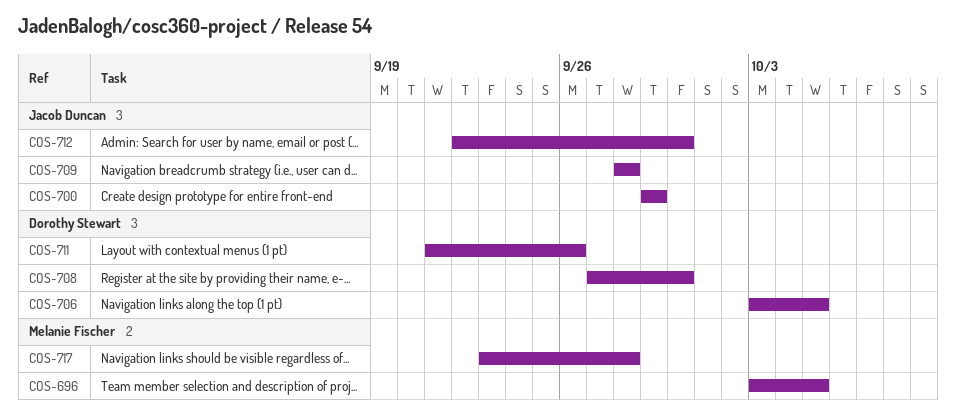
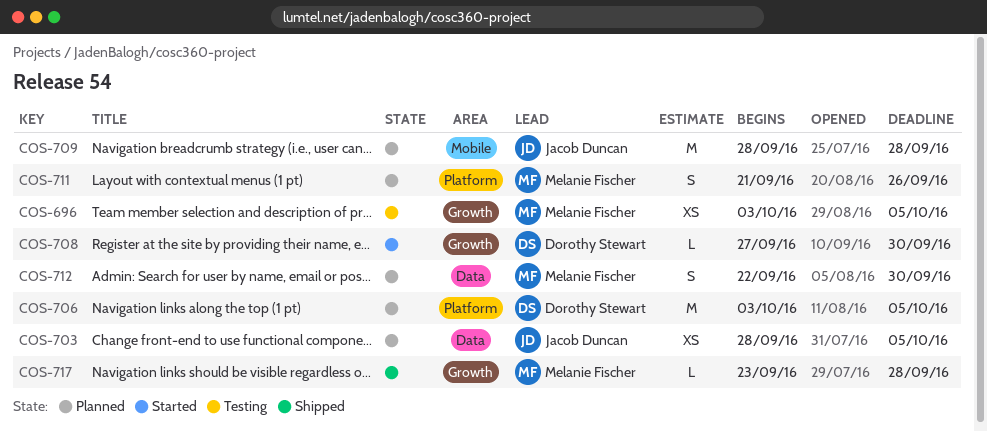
COS-700: present -> none
COS-703: none -> present
COS-711, owner: Dorothy Stewart -> Melanie Fischer
COS-712, owner: Jacob Duncan -> Melanie Fischer

